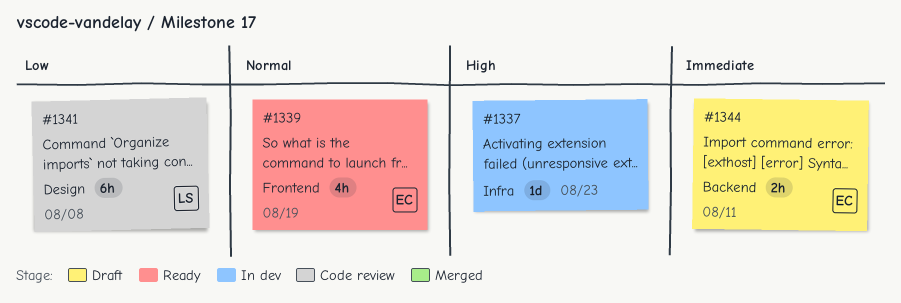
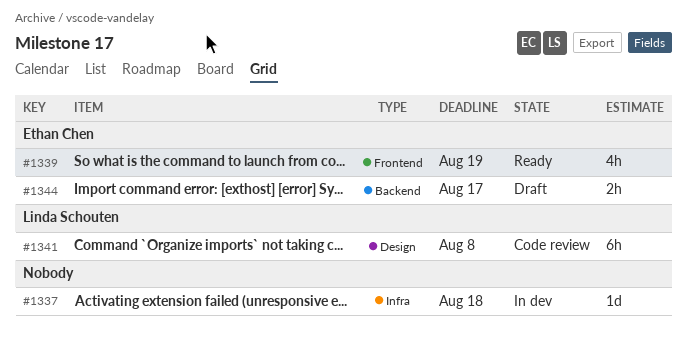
#1337, due: Aug 23 -> Aug 18
#1344, due: Aug 11 -> Aug 17

